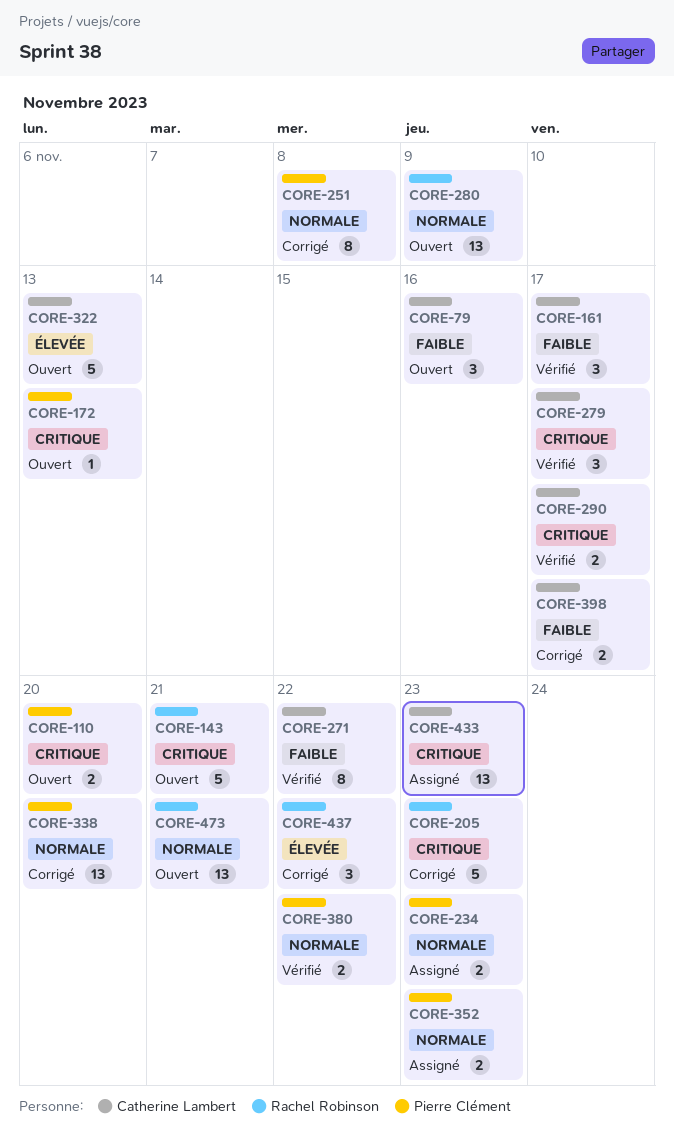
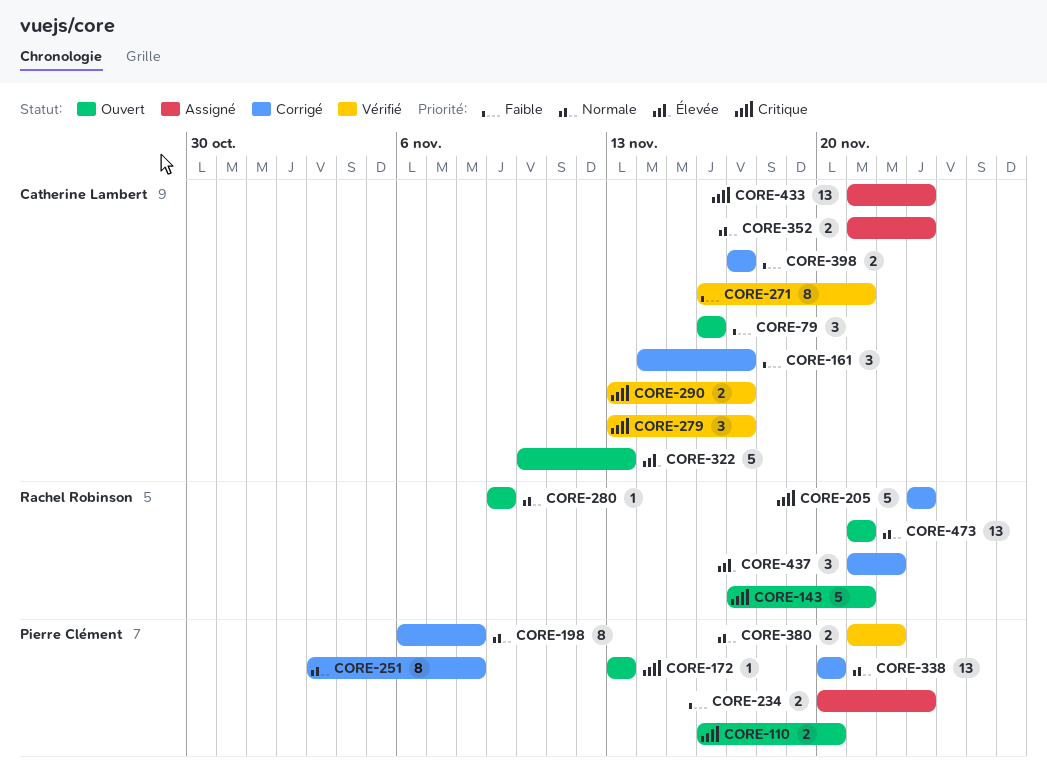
CORE-161, status: Vérifié -> Corrigé
CORE-198: none -> present
CORE-234, priority: Normale -> Faible
CORE-271, due: Nov 22 -> Nov 21
CORE-280, estimate: 13 -> 1
CORE-352, owner: Pierre Clément -> Catherine Lambert

